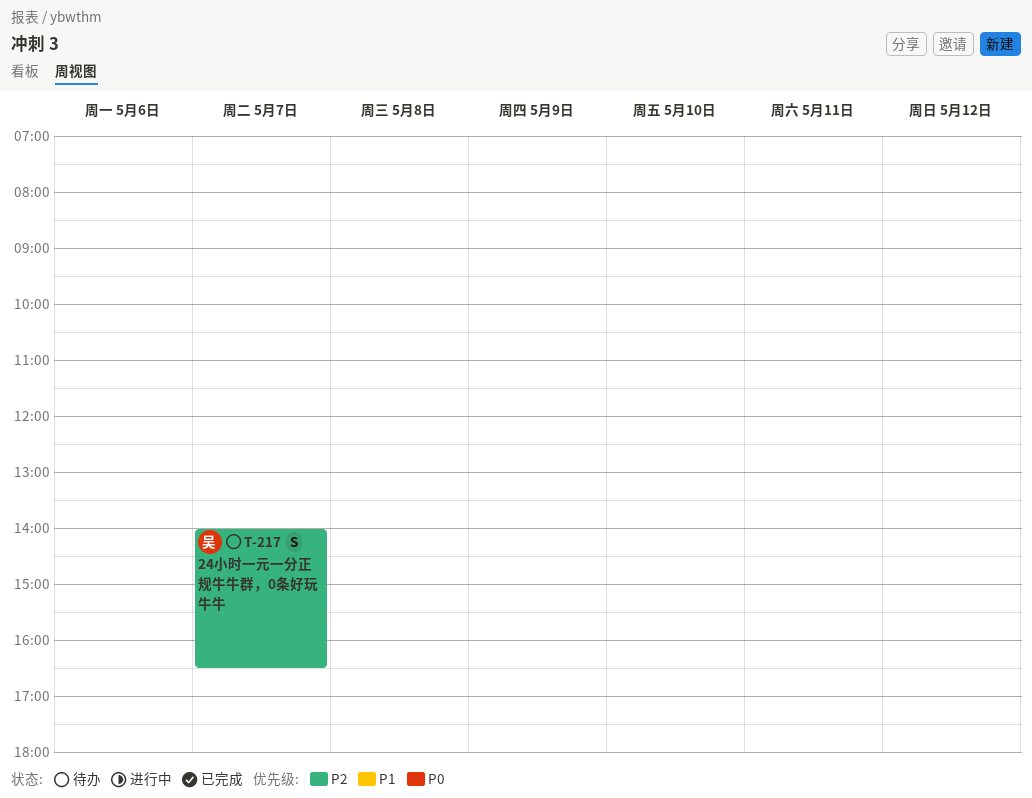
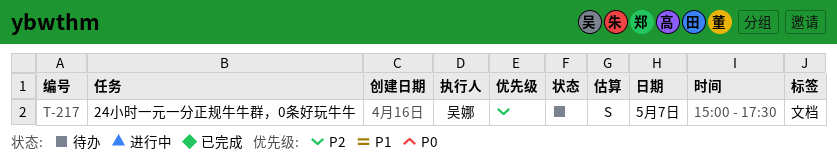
T-217, begins: 14:00 -> 15:00
T-217, ends: 16:30 -> 17:30

